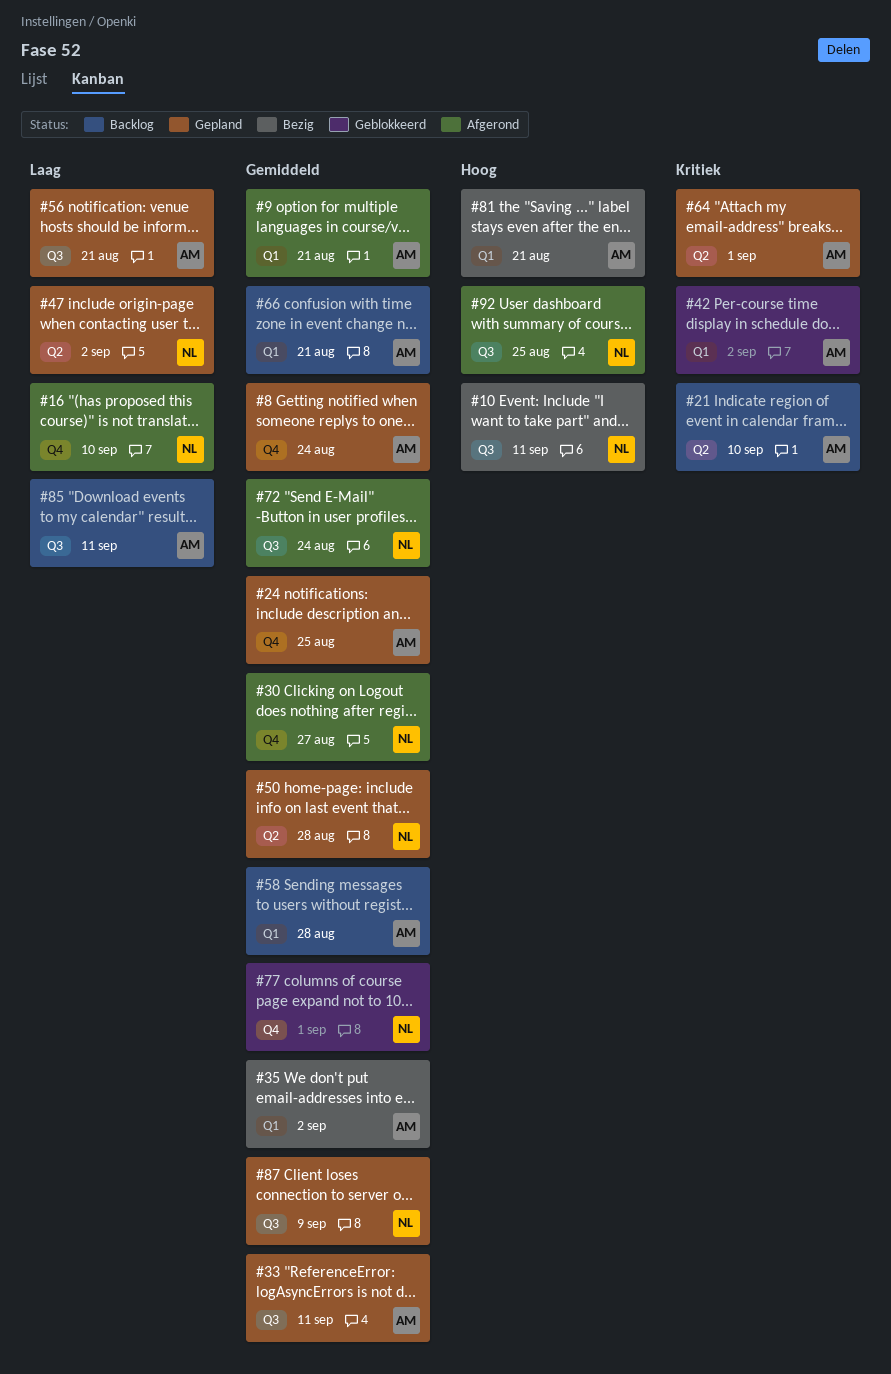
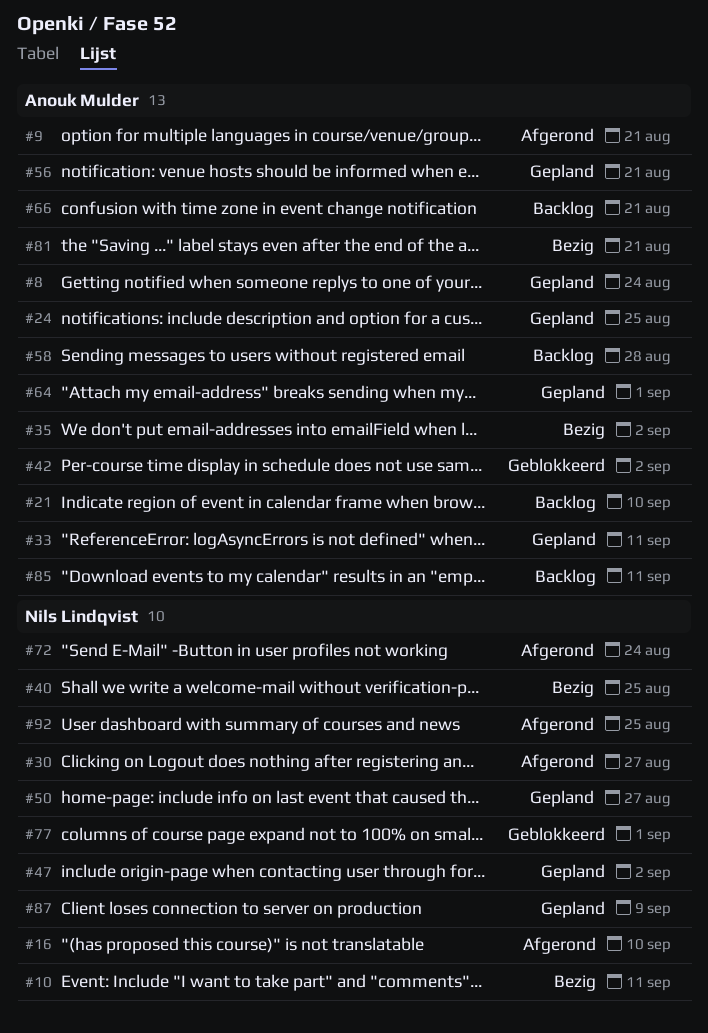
#40: none -> present
#50, due: Aug 28 -> Aug 27

